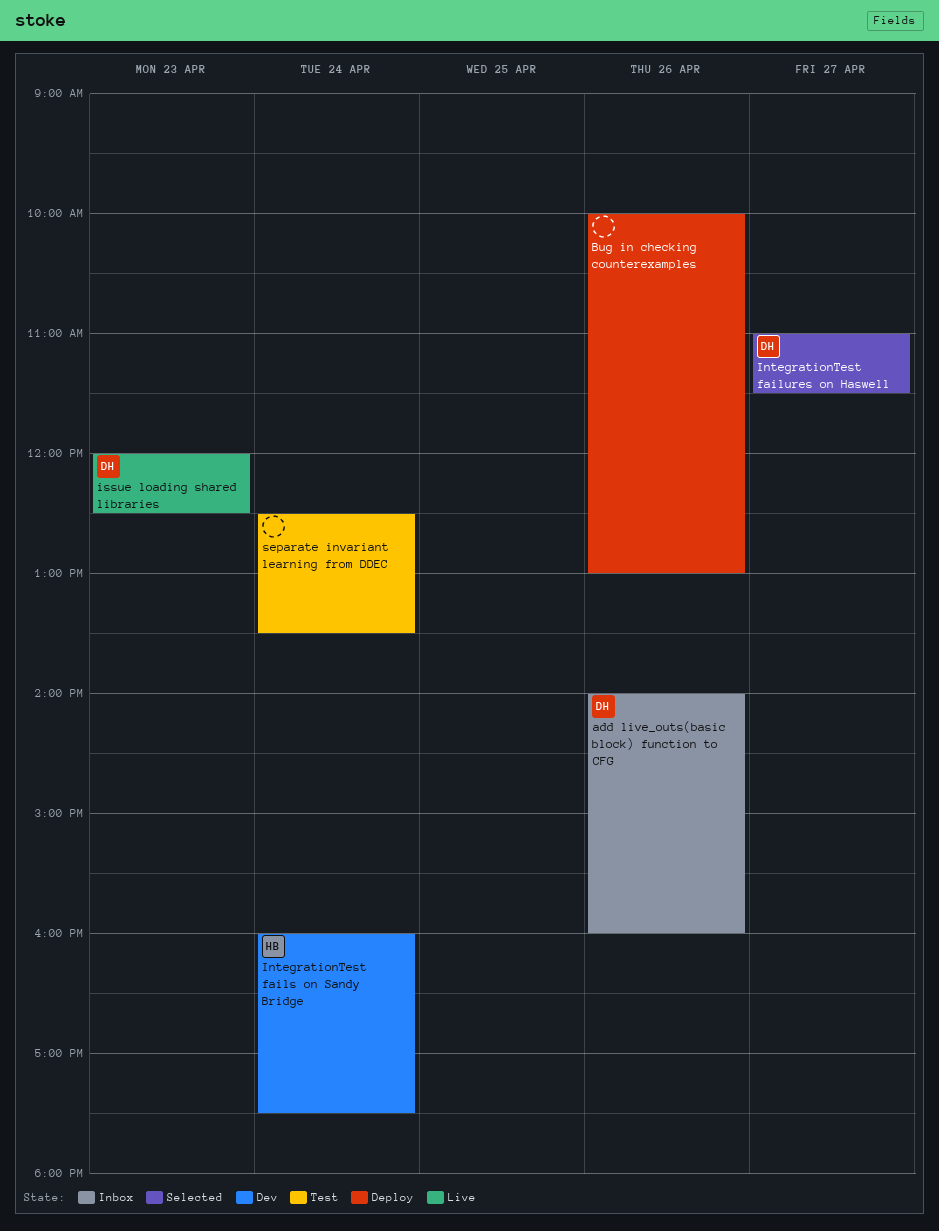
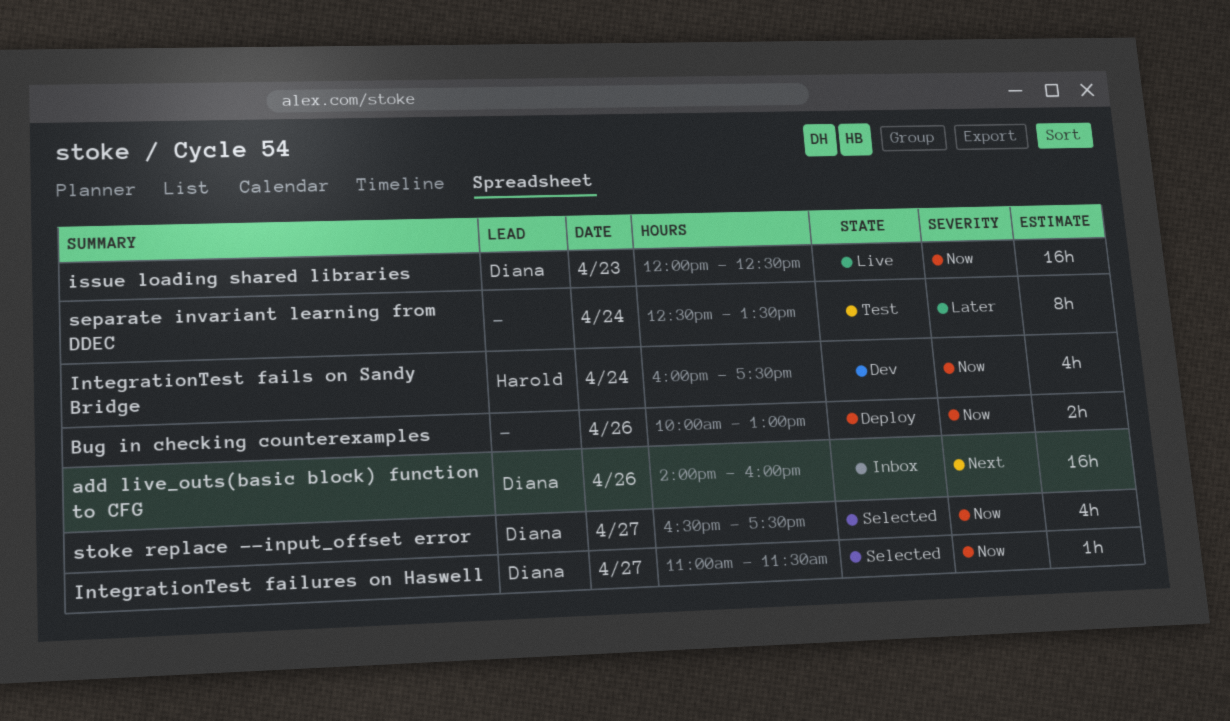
stoke replace --input_offset error: none -> present

